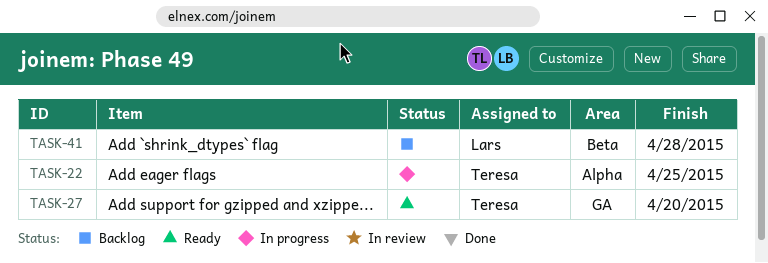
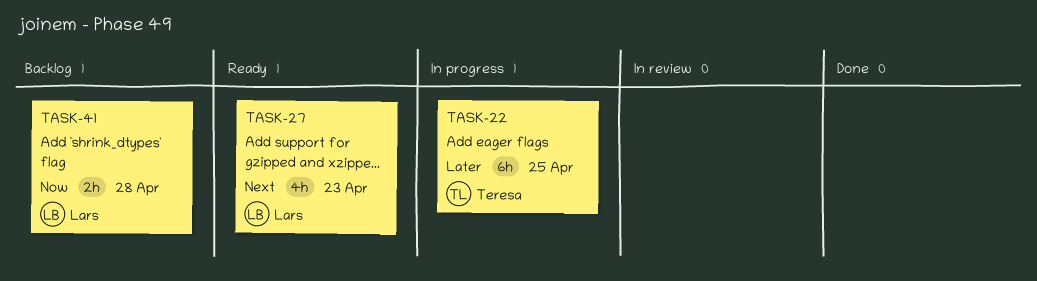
TASK-27, owner: Teresa -> Lars
TASK-27, due: Apr 20 -> Apr 23

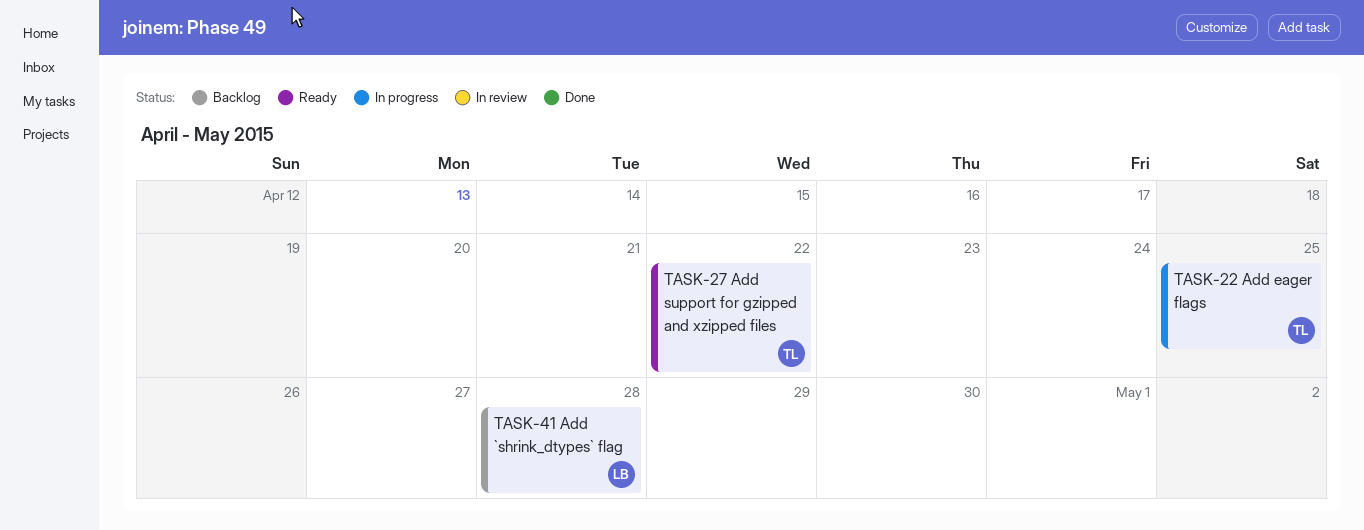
TASK-27, owner: Lars -> Teresa
TASK-27, due: Apr 23 -> Apr 22

